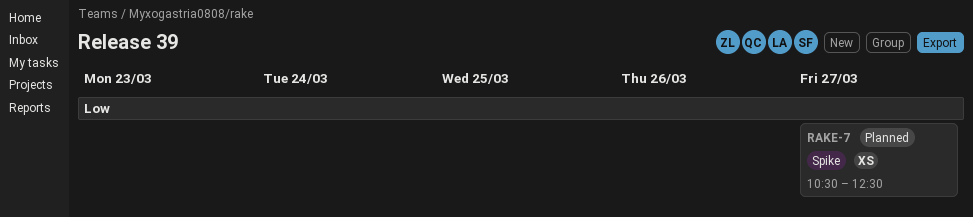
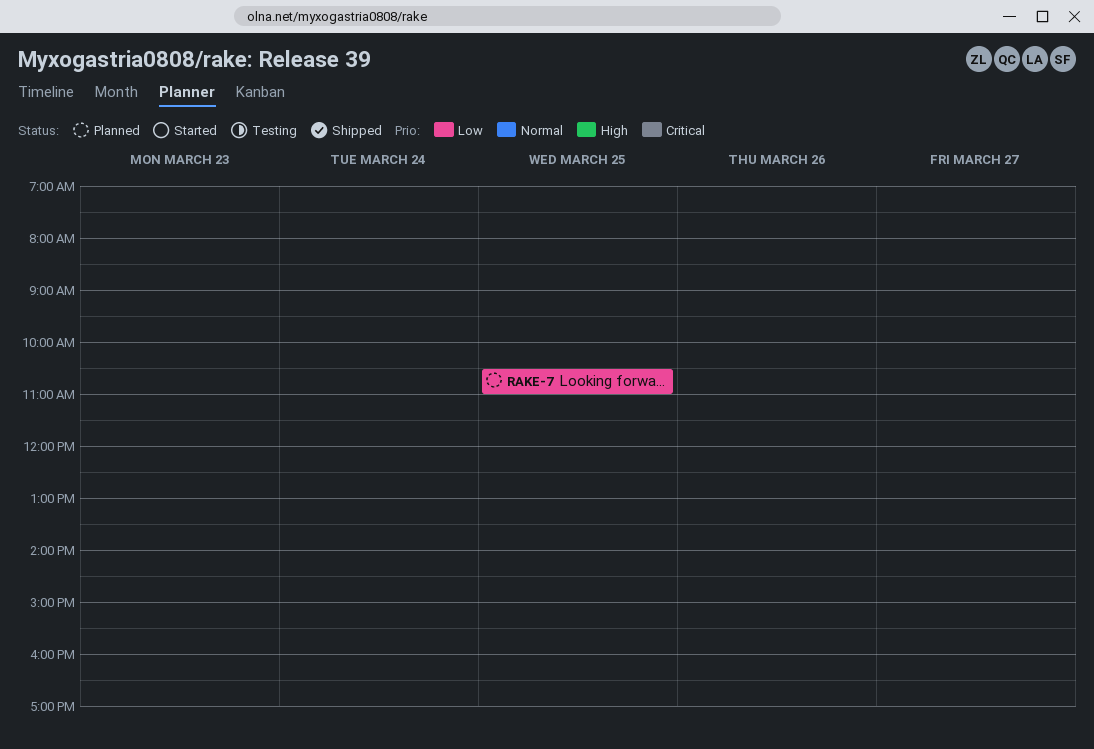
RAKE-7, day: Mar 27 -> Mar 25
RAKE-7, ends: 12:30 -> 11:00

